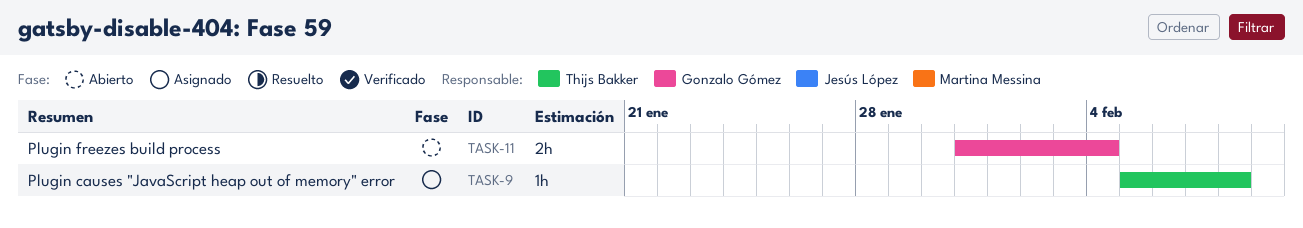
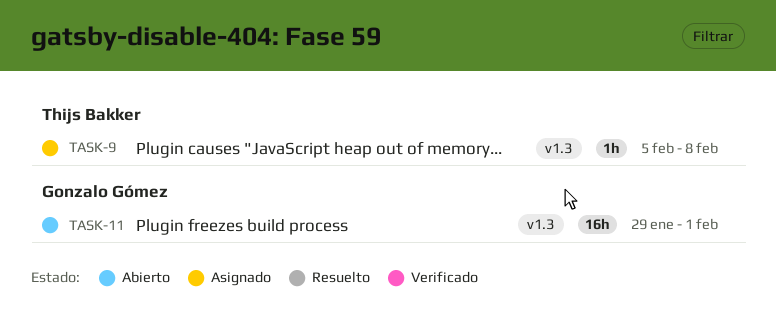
TASK-11, estimate: 2h -> 16h
TASK-11, start: Jan 31 -> Jan 29
TASK-11, due: Feb 4 -> Feb 1

